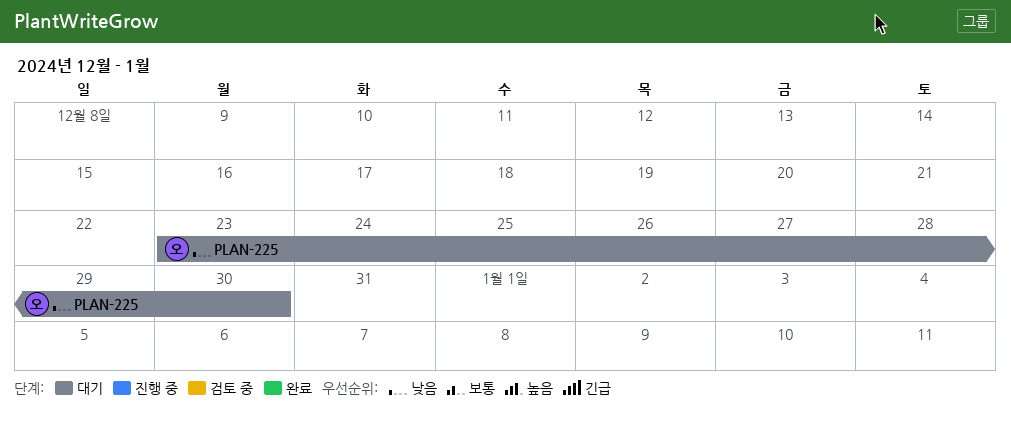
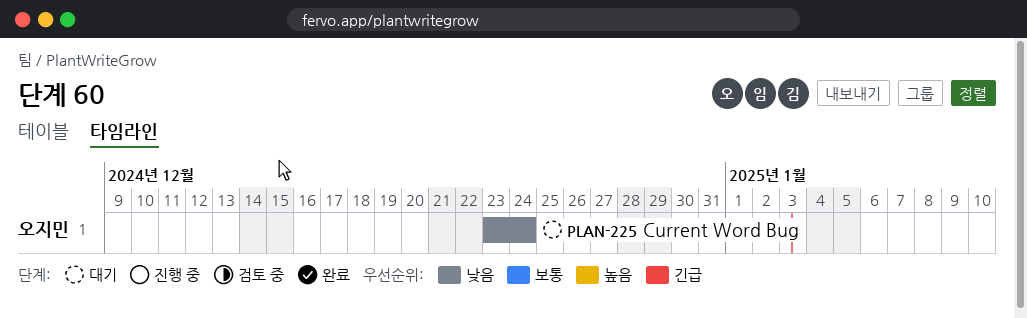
PLAN-225, due: Dec 30 -> Dec 24

